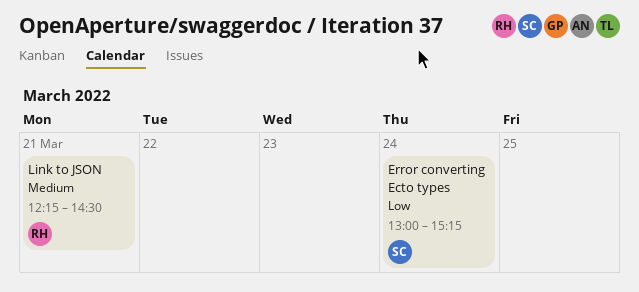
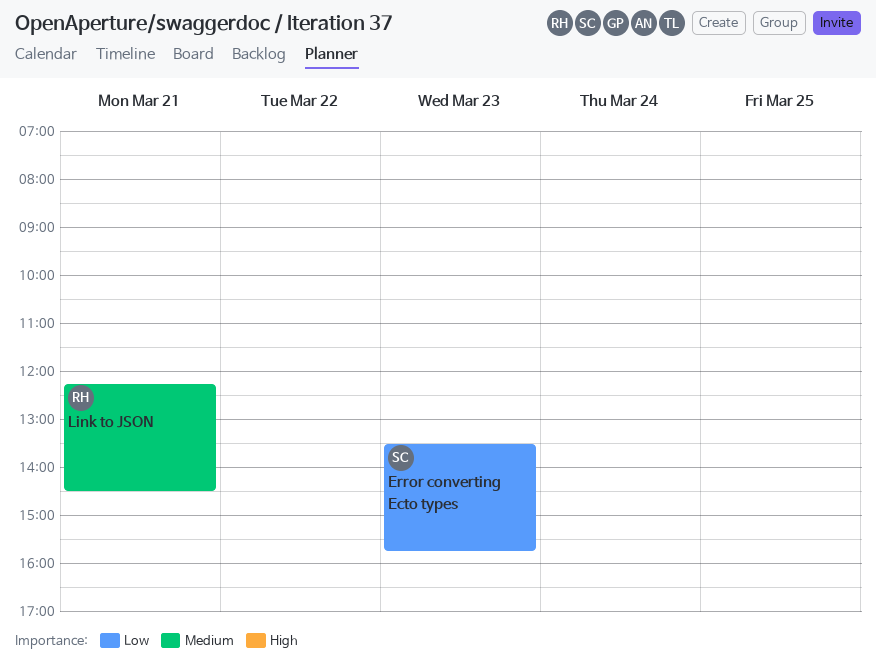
Error converting Ecto types, day: Mar 24 -> Mar 23
Error converting Ecto types, begins: 13:00 -> 13:30
Error converting Ecto types, ends: 15:15 -> 15:45

